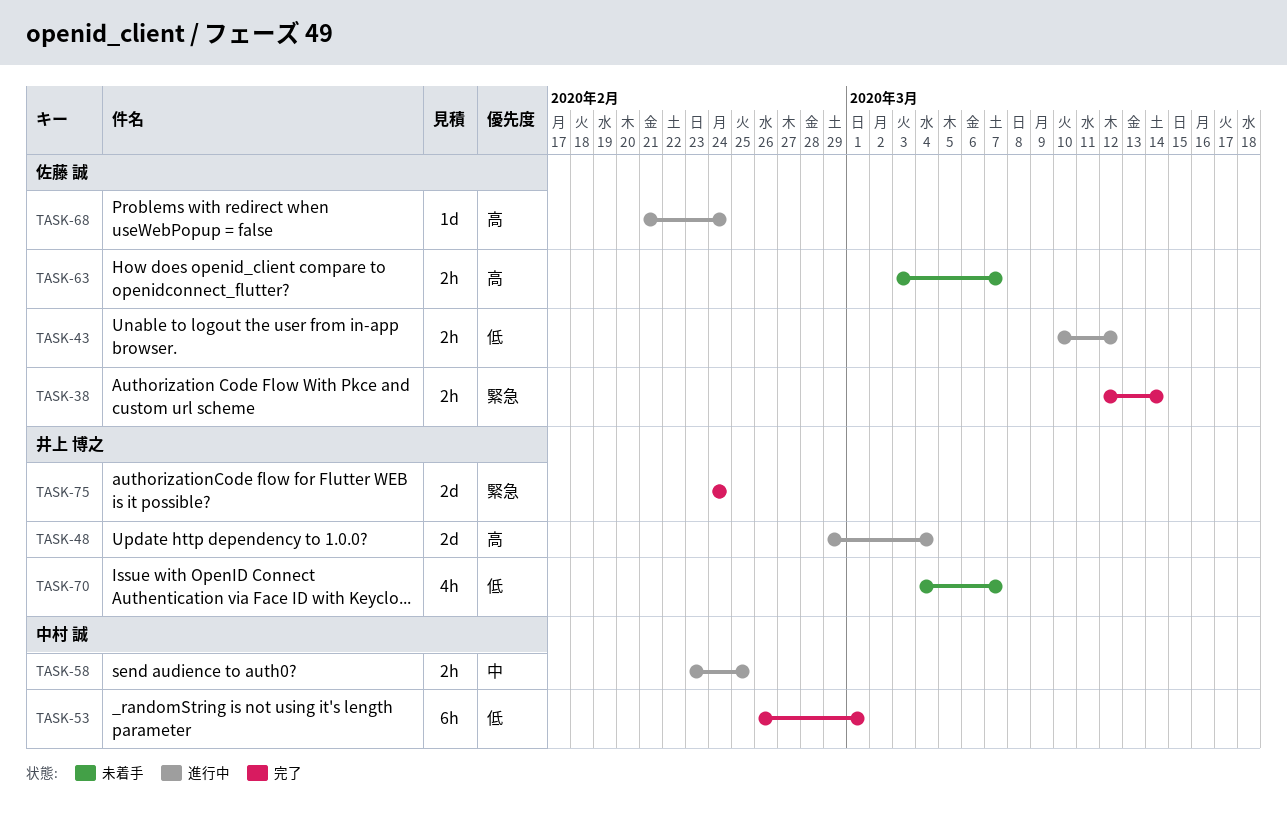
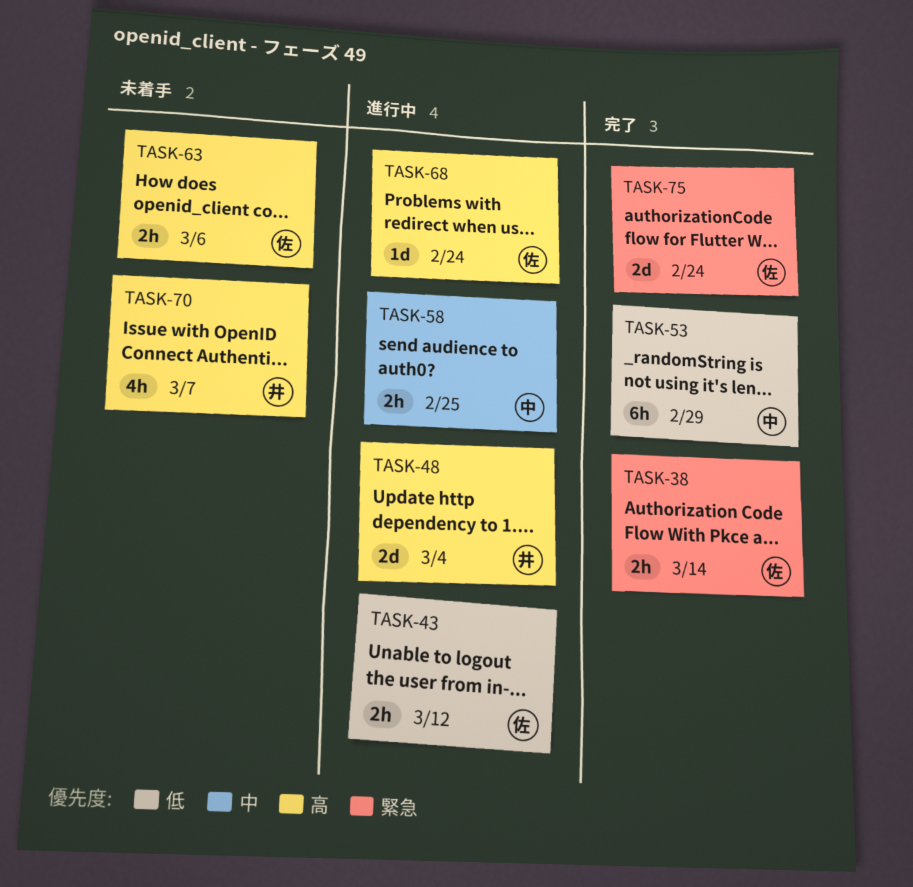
TASK-53, due: Mar 1 -> Feb 29
TASK-63, due: Mar 7 -> Mar 6
TASK-70, priority: 低 -> 高
TASK-75, owner: 井上 博之 -> 佐藤 誠

